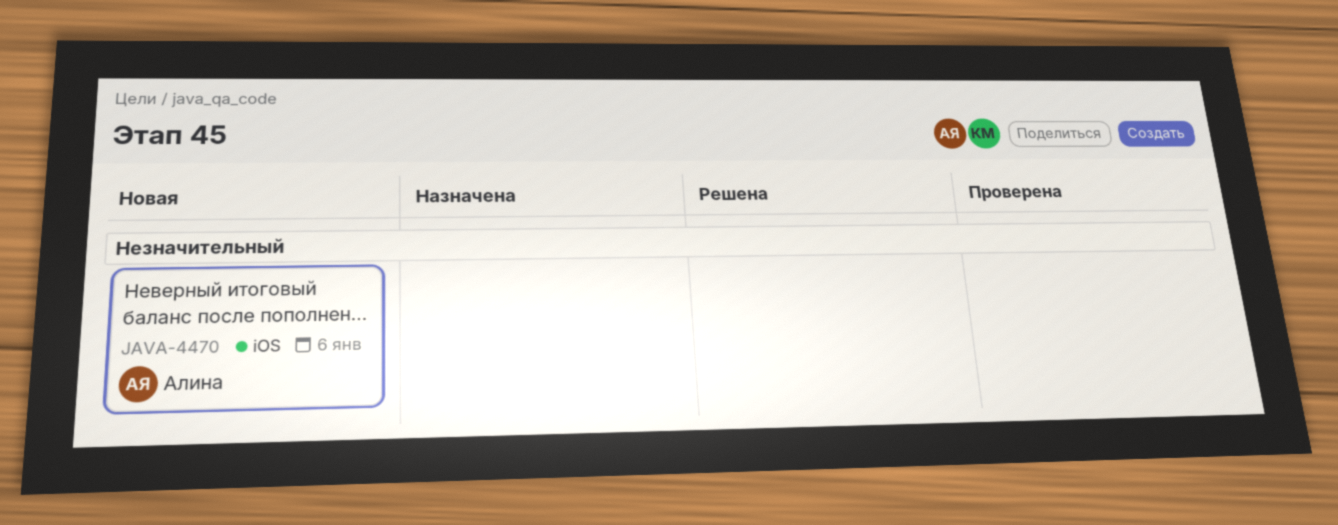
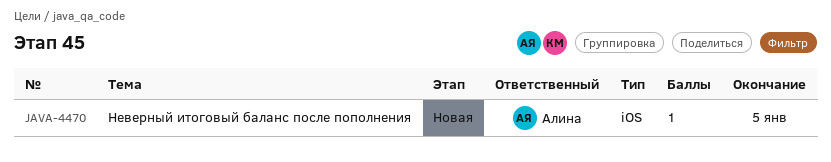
JAVA-4470, due: Jan 6 -> Jan 5

